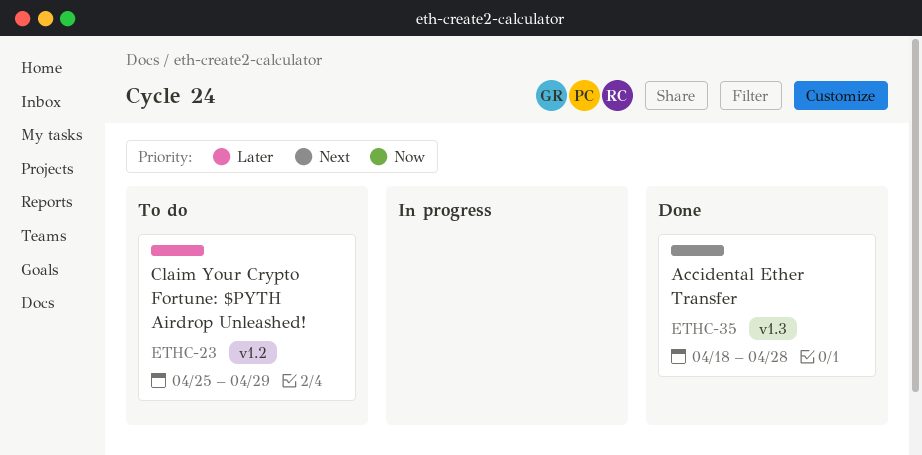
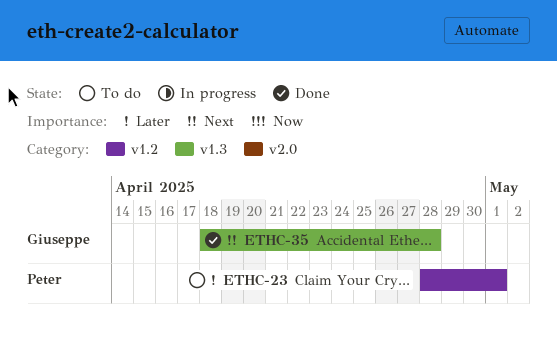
ETHC-23, start: Apr 25 -> Apr 28
ETHC-23, due: Apr 29 -> May 1

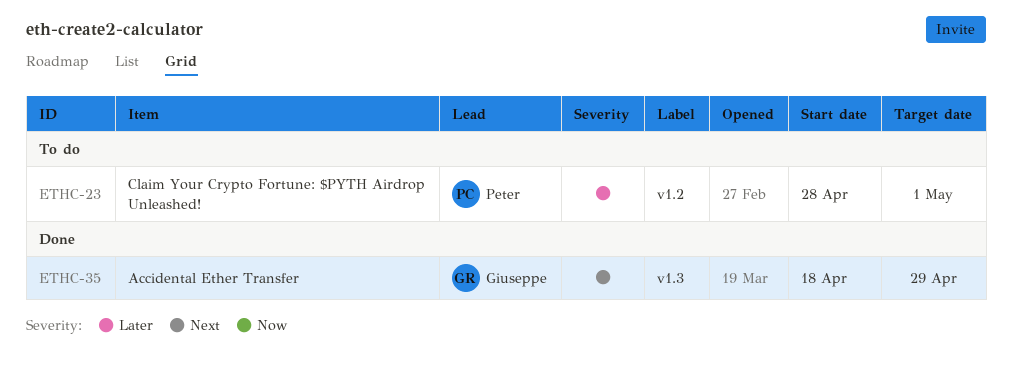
ETHC-35, due: Apr 28 -> Apr 29

